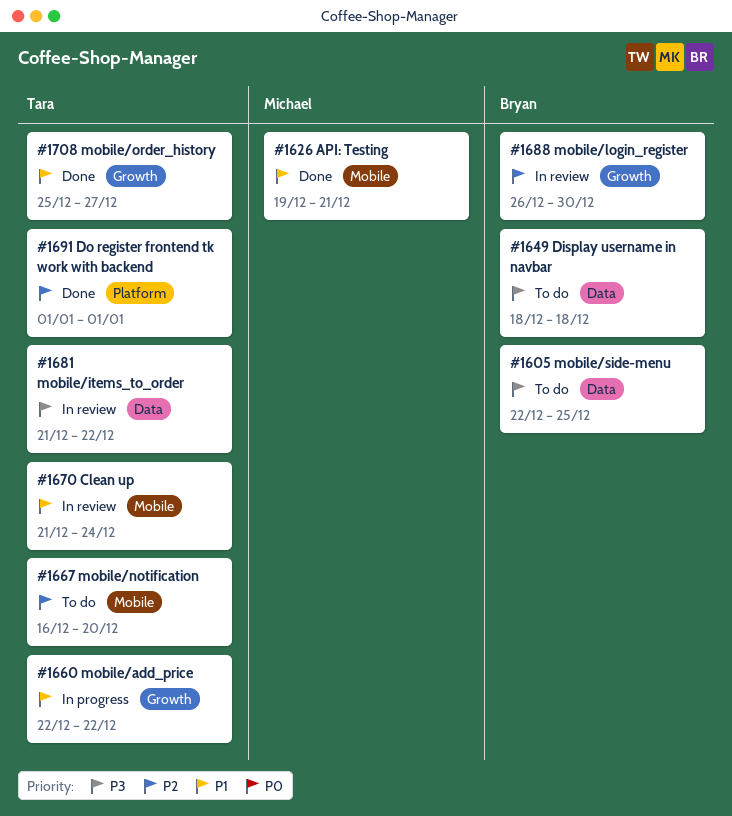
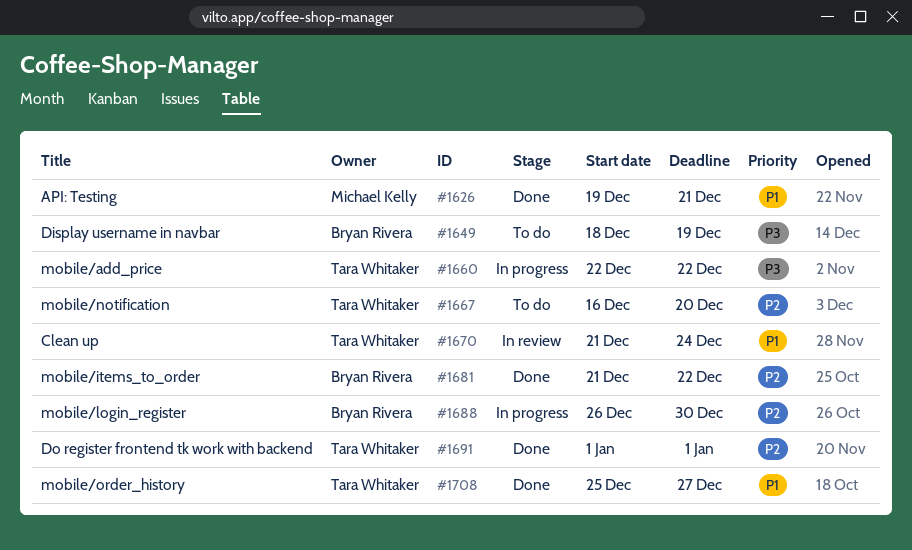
#1605: present -> none
#1649, due: Dec 18 -> Dec 19
#1660, priority: P1 -> P3
#1681, status: In review -> Done
#1681, owner: Tara Whitaker -> Bryan Rivera
#1681, priority: P3 -> P2
#1688, status: In review -> In progress

